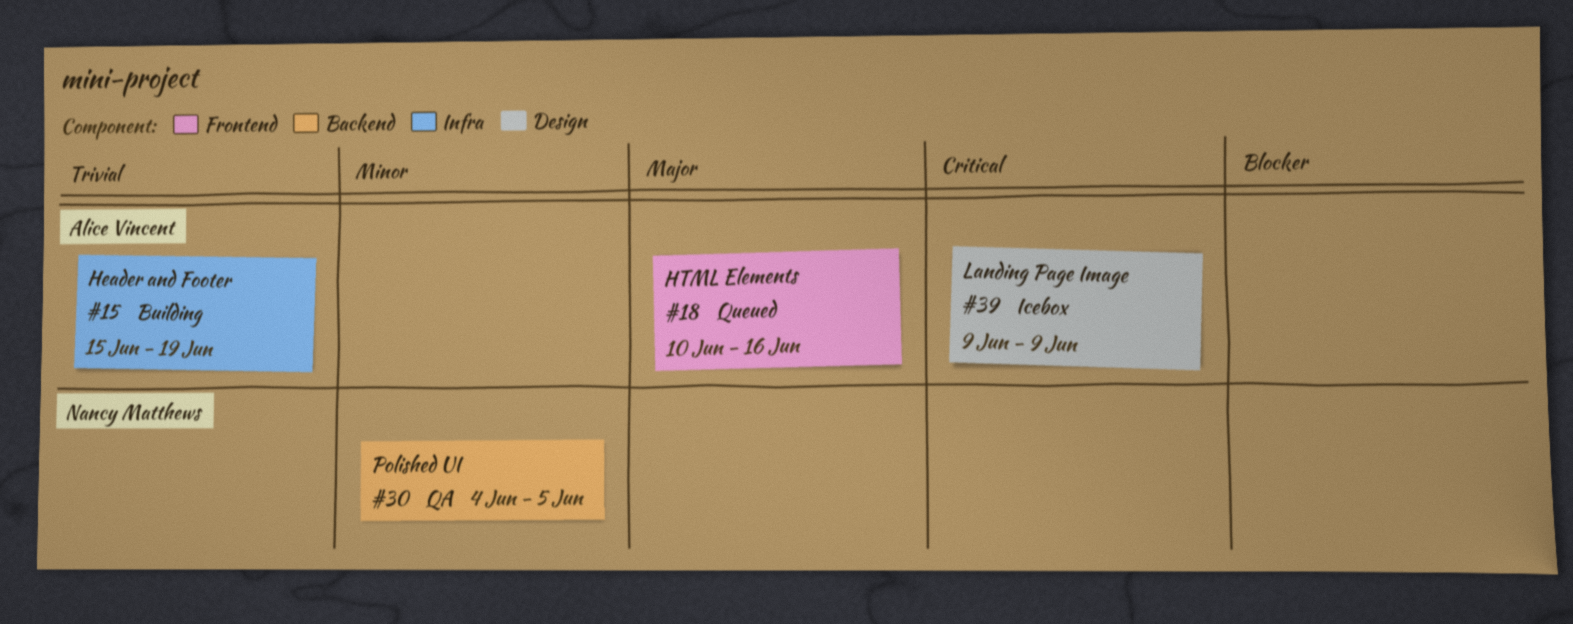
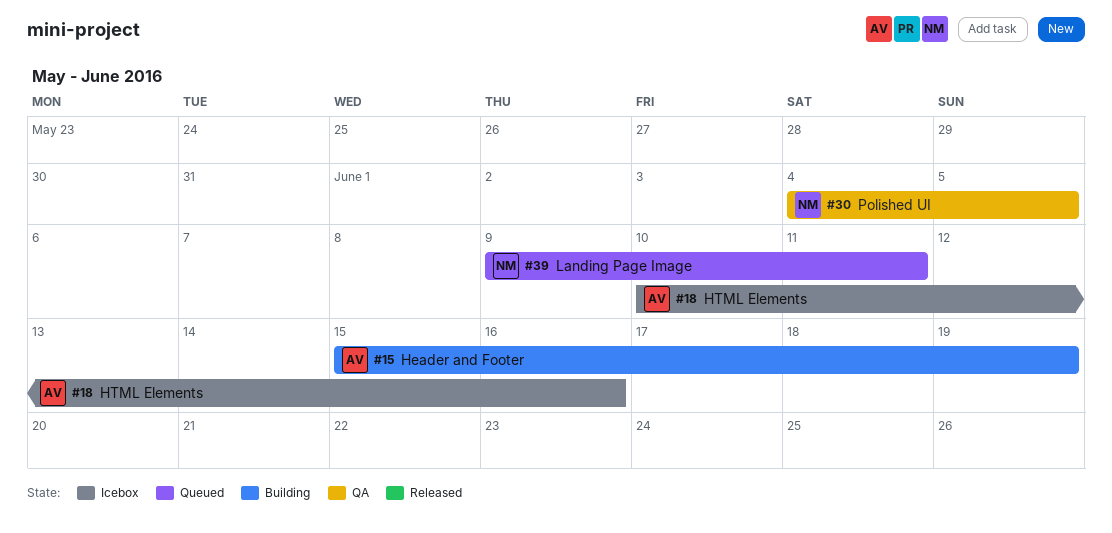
#18, status: Queued -> Icebox
#39, status: Icebox -> Queued
#39, owner: Alice Vincent -> Nancy Matthews
#39, due: Jun 9 -> Jun 11

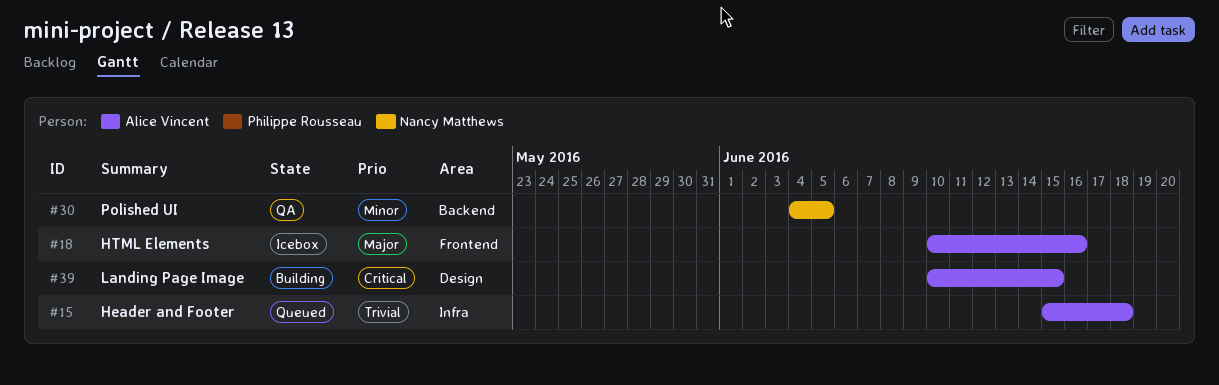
#15, status: Building -> Queued
#15, due: Jun 19 -> Jun 18
#39, status: Queued -> Building
#39, owner: Nancy Matthews -> Alice Vincent
#39, start: Jun 9 -> Jun 10
#39, due: Jun 11 -> Jun 15

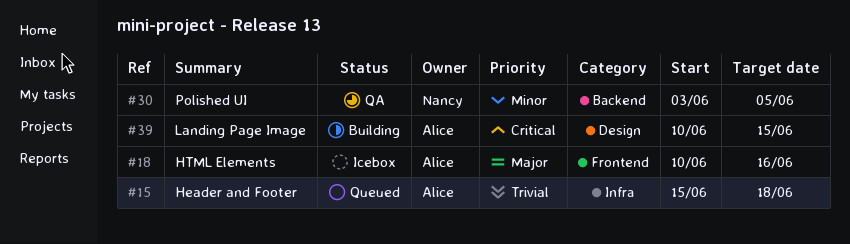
#30, start: Jun 4 -> Jun 3

